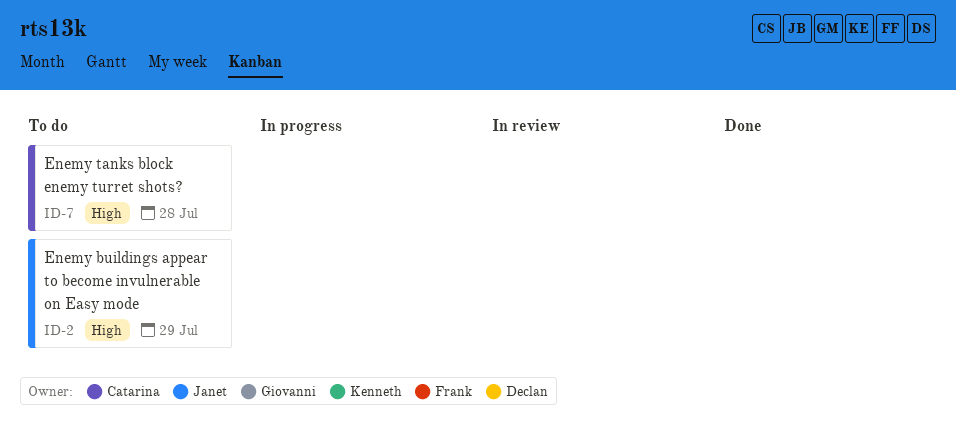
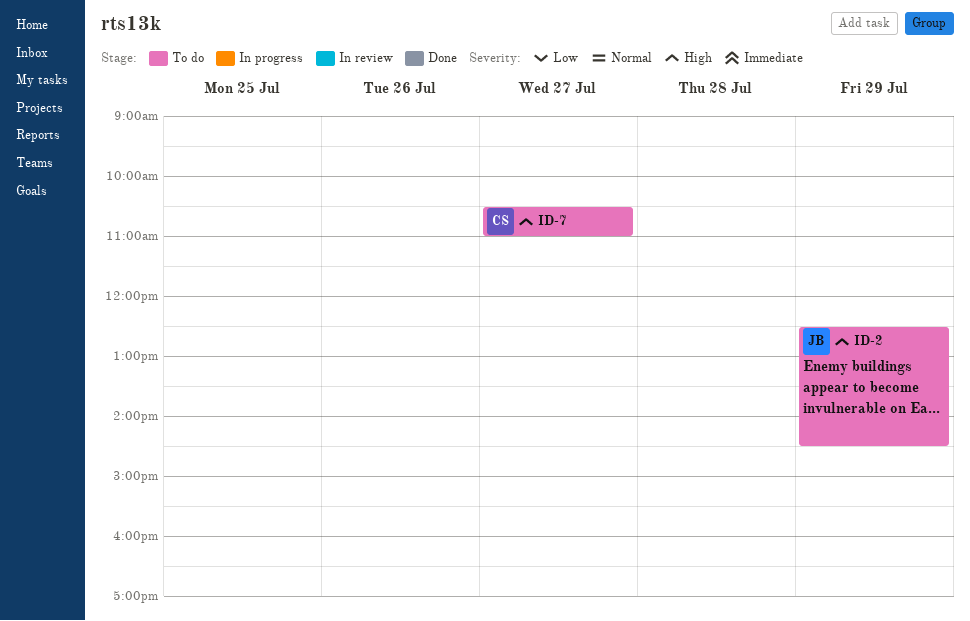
ID-7, day: Jul 28 -> Jul 27

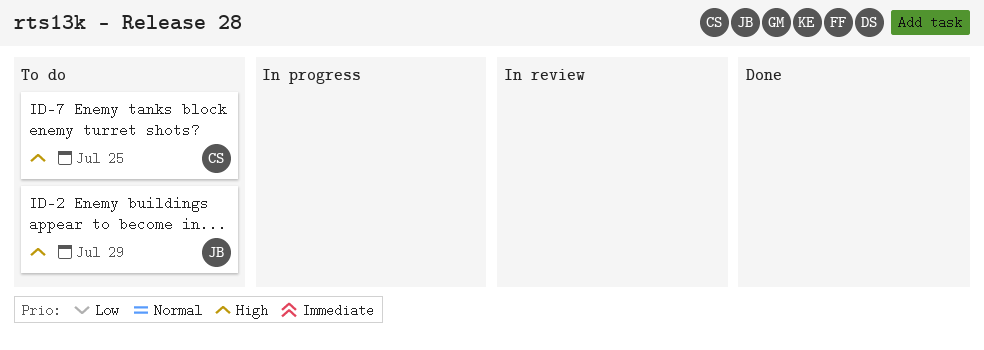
ID-7, day: Jul 27 -> Jul 25

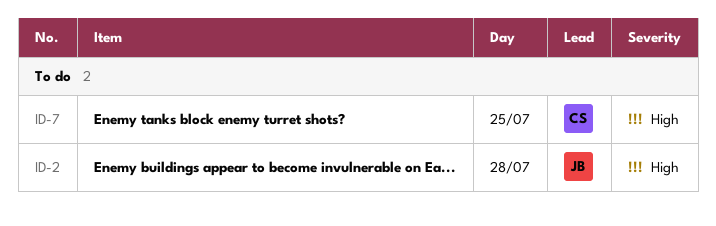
ID-2, day: Jul 29 -> Jul 28

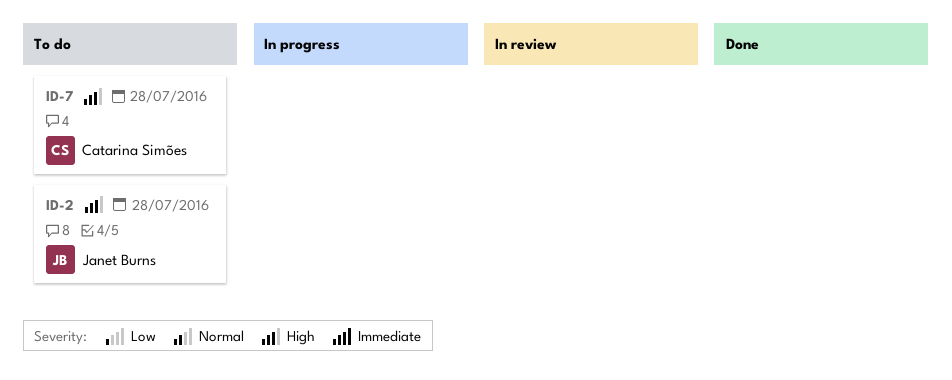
ID-7, day: Jul 25 -> Jul 28

